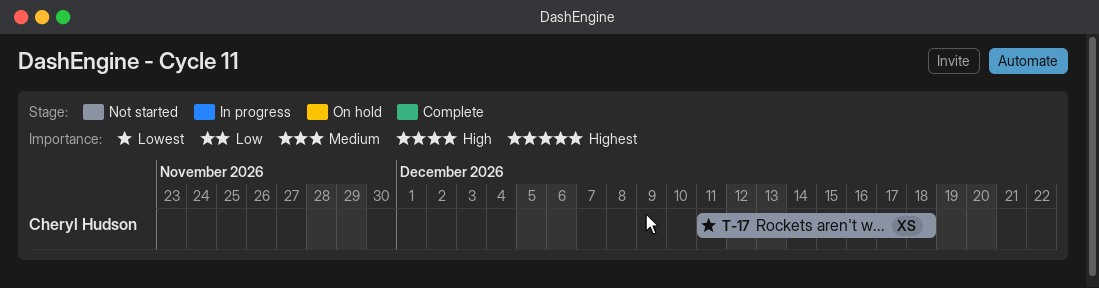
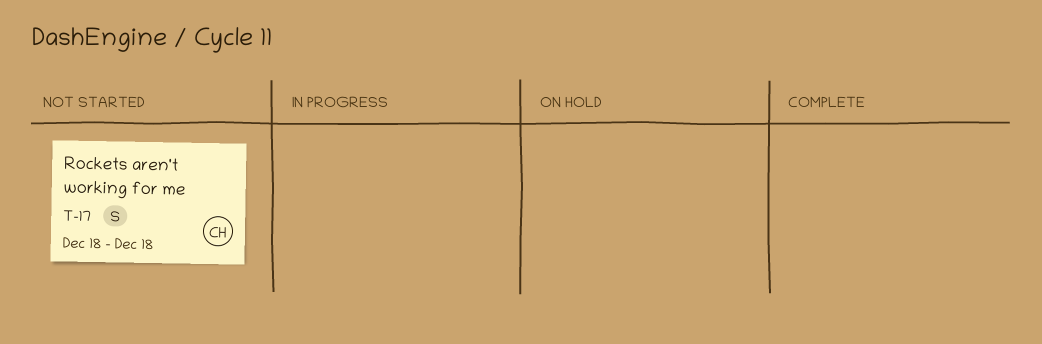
T-17, estimate: XS -> S
T-17, start: Dec 11 -> Dec 18

